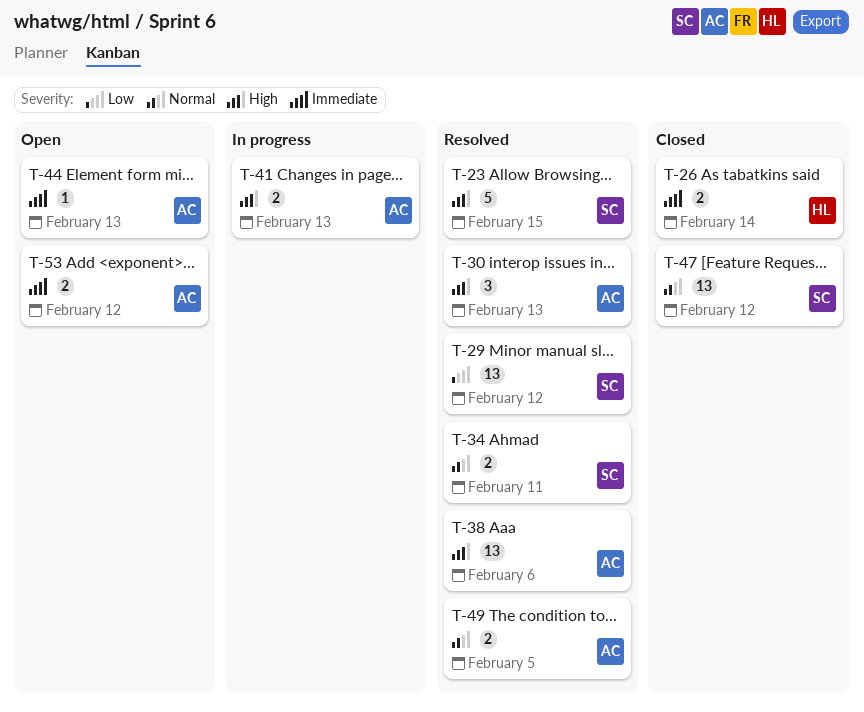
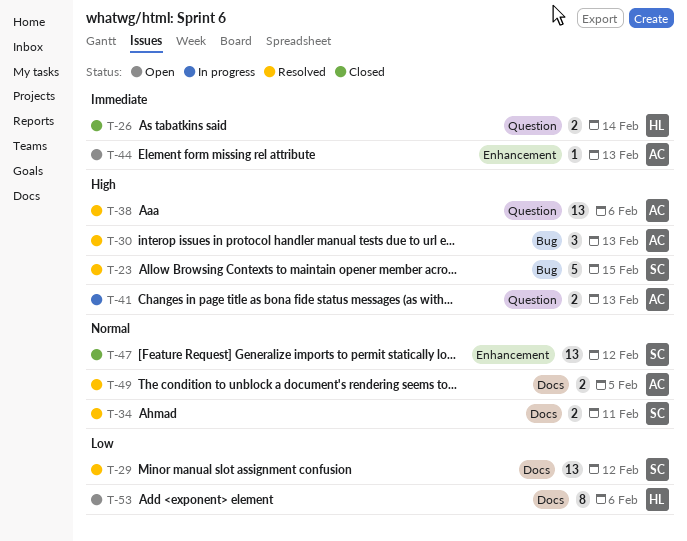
T-53, owner: AC -> HL
T-53, priority: Immediate -> Low
T-53, estimate: 2 -> 8
T-53, due: Feb 12 -> Feb 6

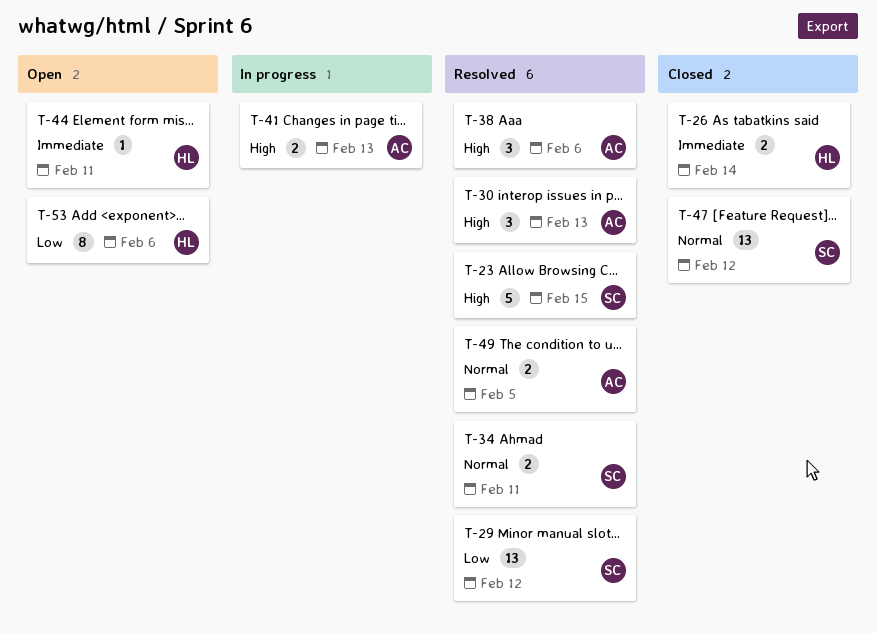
T-38, estimate: 13 -> 3
T-44, owner: AC -> HL
T-44, due: Feb 13 -> Feb 11

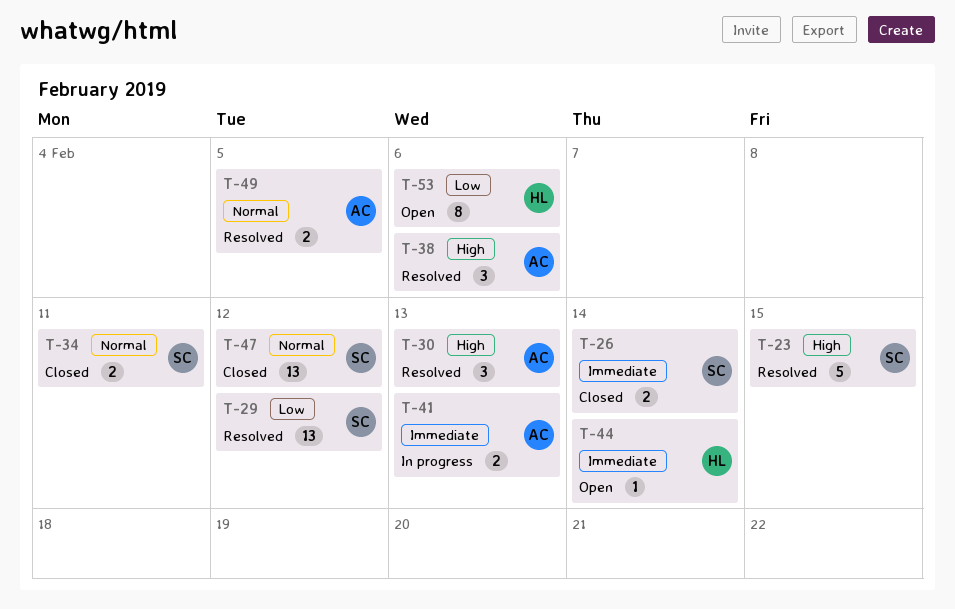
T-26, owner: HL -> SC
T-34, status: Resolved -> Closed
T-41, priority: High -> Immediate
T-44, due: Feb 11 -> Feb 14

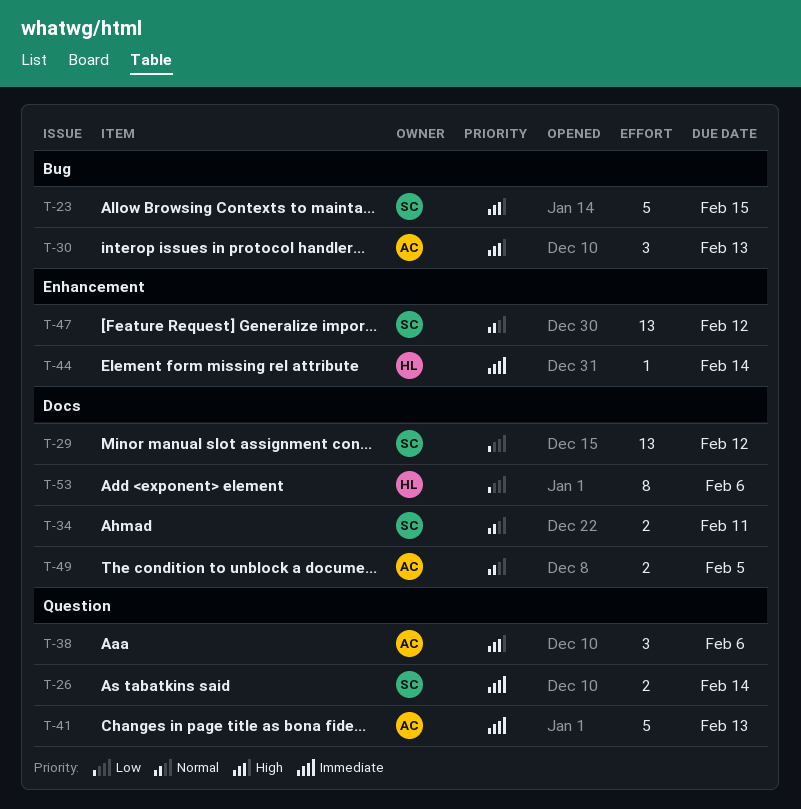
T-41, estimate: 2 -> 5

